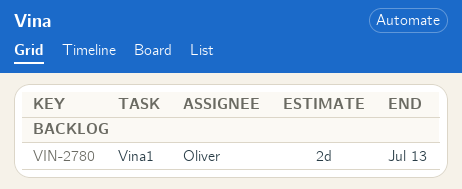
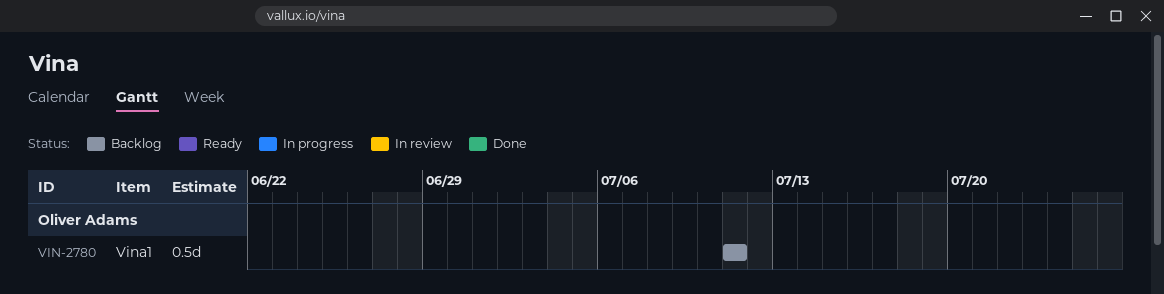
VIN-2780, estimate: 2d -> 0.5d
VIN-2780, due: Jul 13 -> Jul 11

